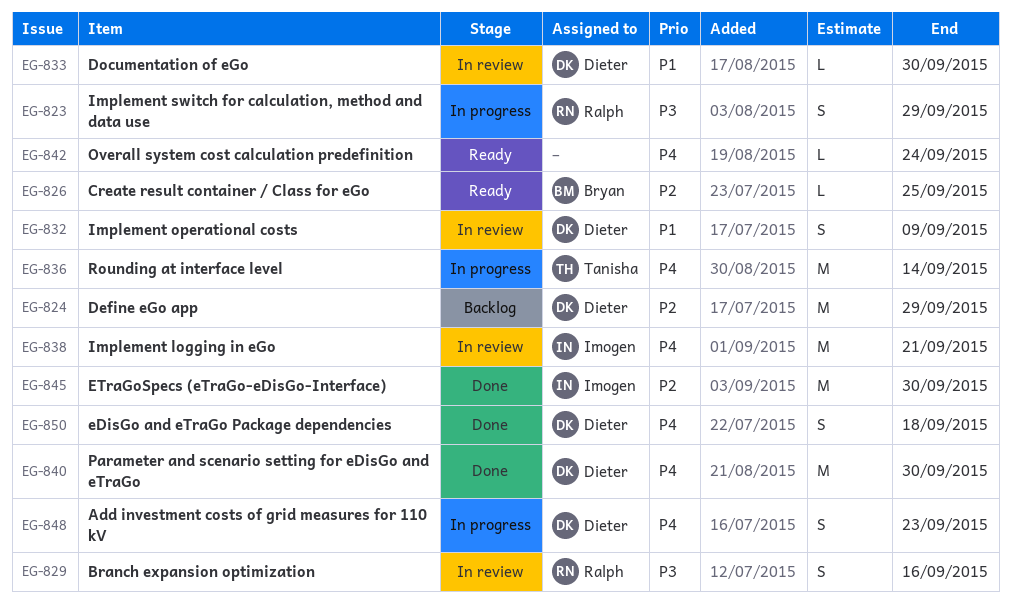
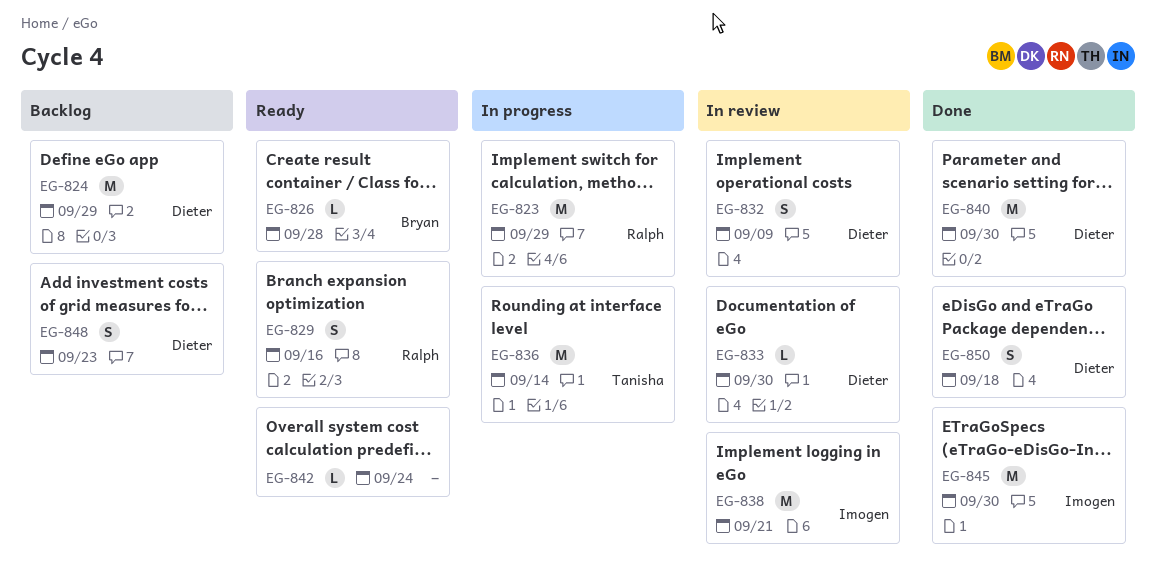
EG-823, estimate: S -> M
EG-826, due: Sep 25 -> Sep 28
EG-829, status: In review -> Ready
EG-848, status: In progress -> Backlog

